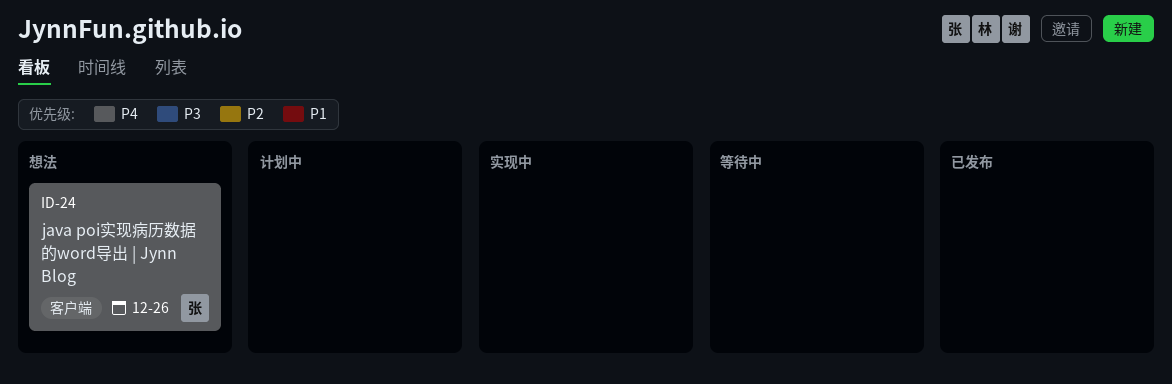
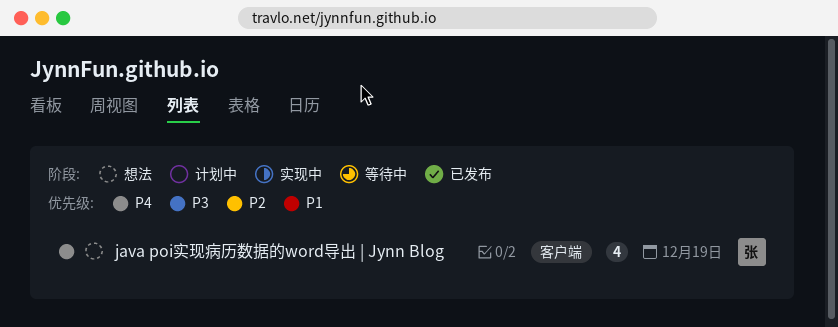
java poi实现病历数据的word导出 | Jynn Blog, due: Dec 26 -> Dec 19

